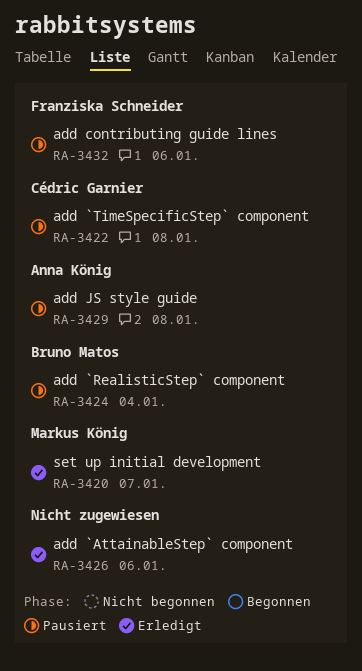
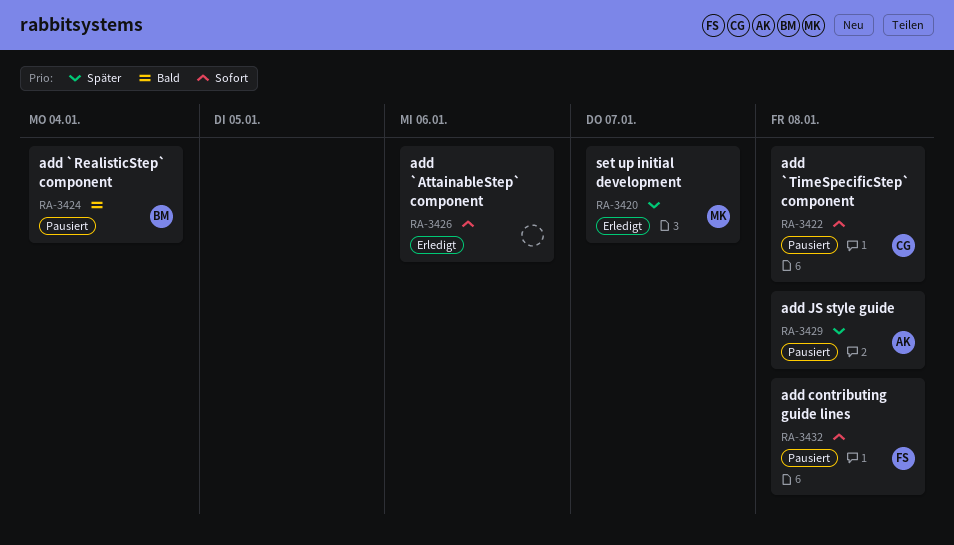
RA-3432, due: Jan 6 -> Jan 8

